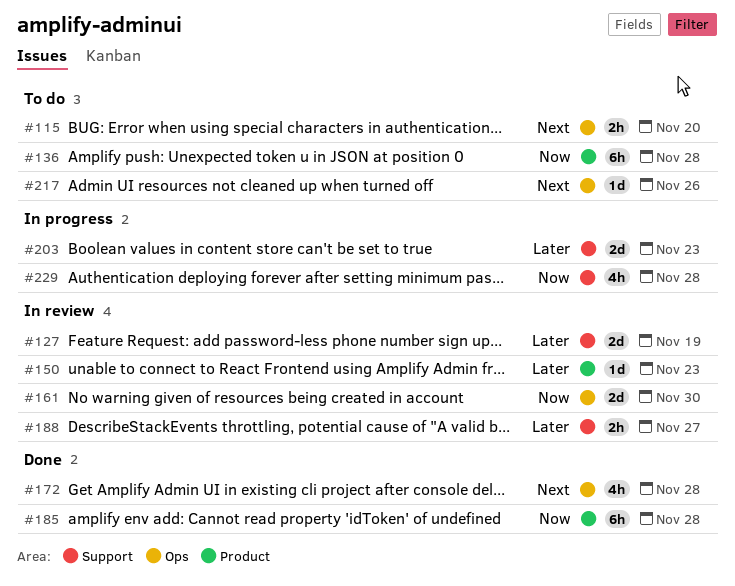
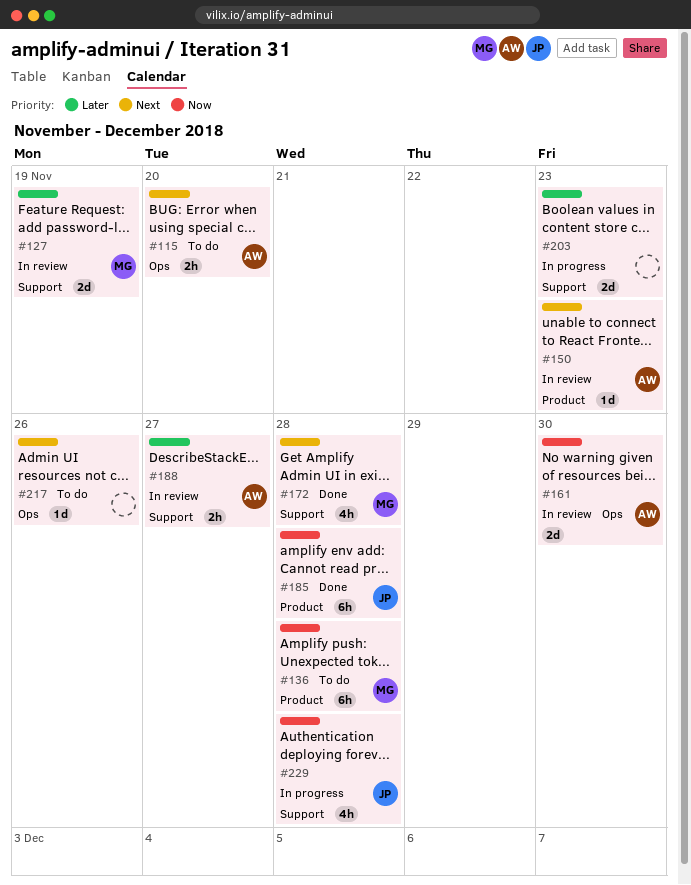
#150, priority: Later -> Next
#172, label: Ops -> Support

